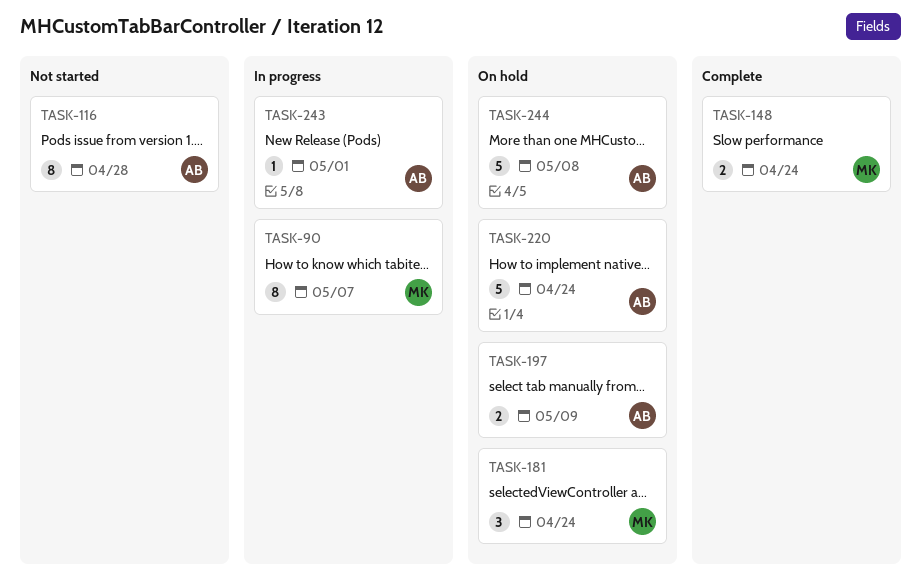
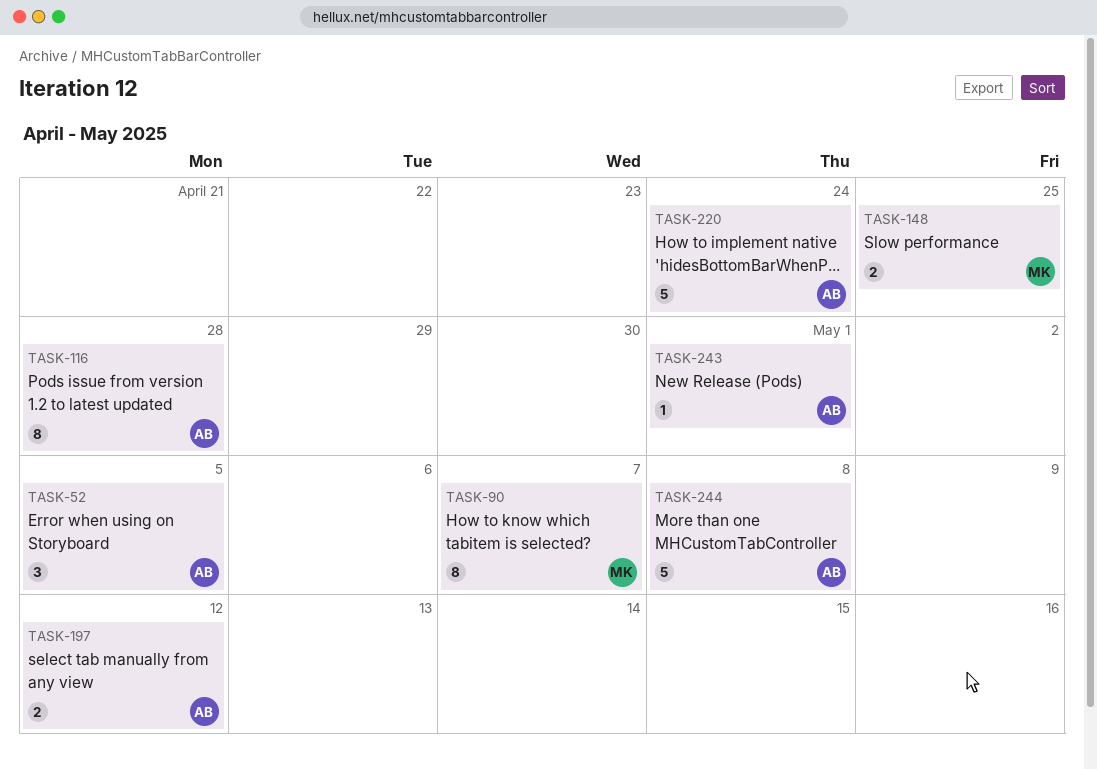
TASK-52: none -> present
TASK-148, due: Apr 24 -> Apr 25
TASK-181: present -> none
TASK-197, due: May 9 -> May 12

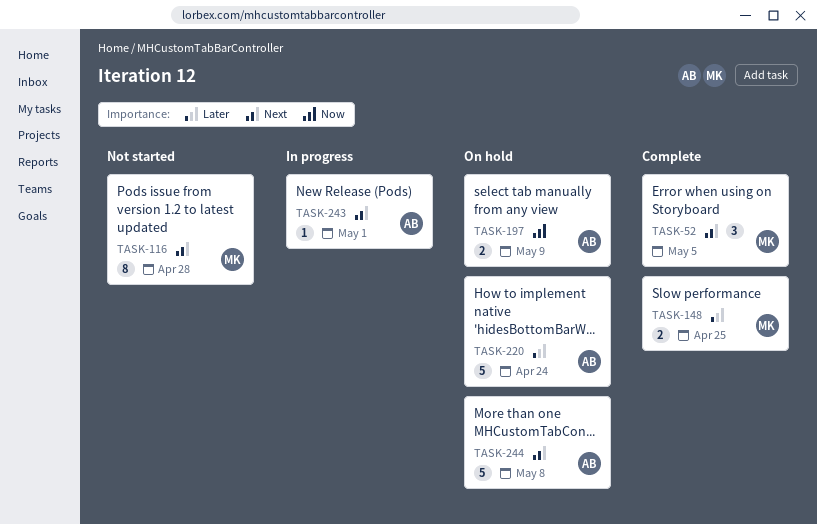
TASK-52, owner: AB -> MK
TASK-90: present -> none
TASK-116, owner: AB -> MK
TASK-197, due: May 12 -> May 9

